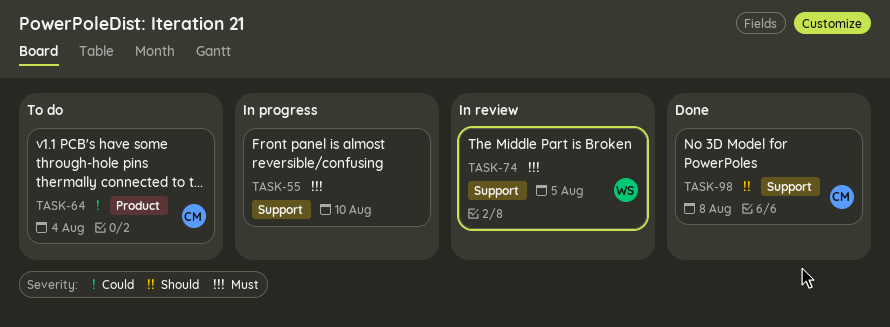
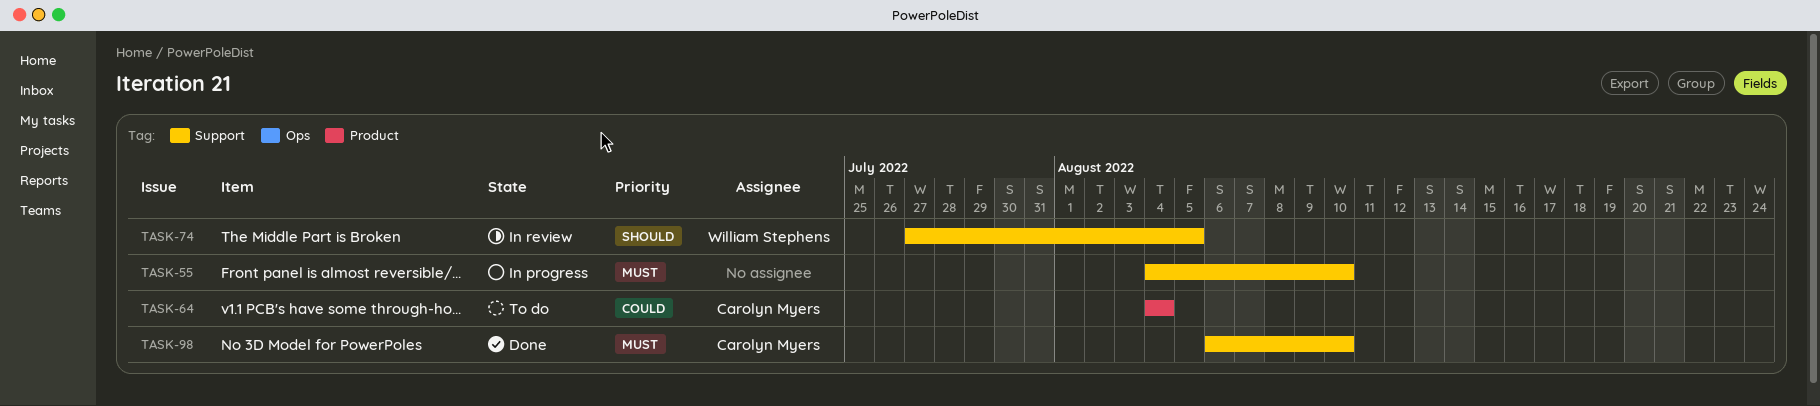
TASK-74, priority: Must -> Should
TASK-98, priority: Should -> Must
TASK-98, due: Aug 8 -> Aug 10

